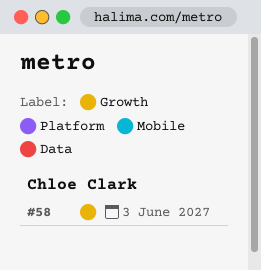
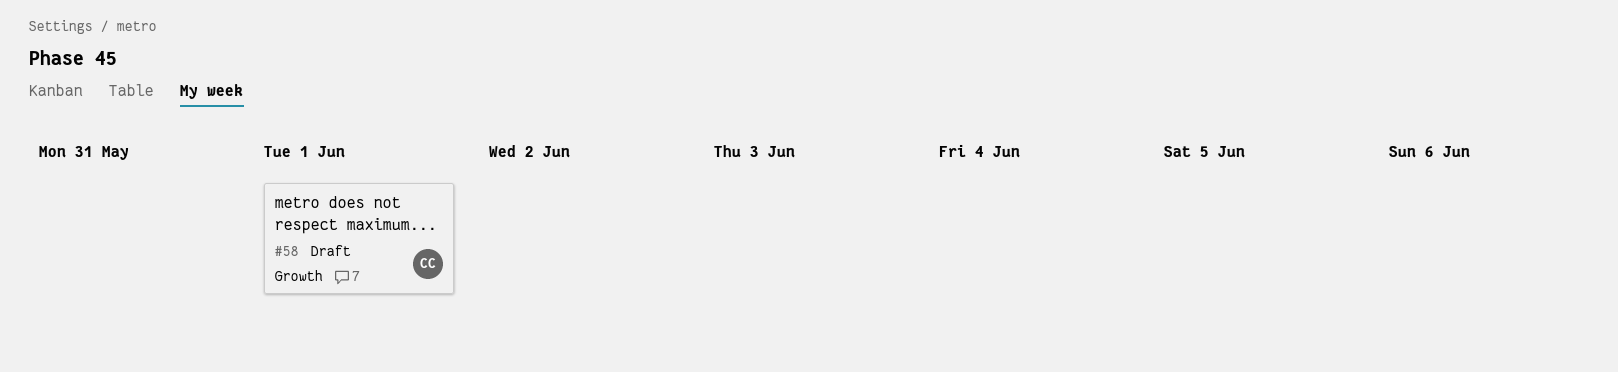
#58, due: Jun 3 -> Jun 1

